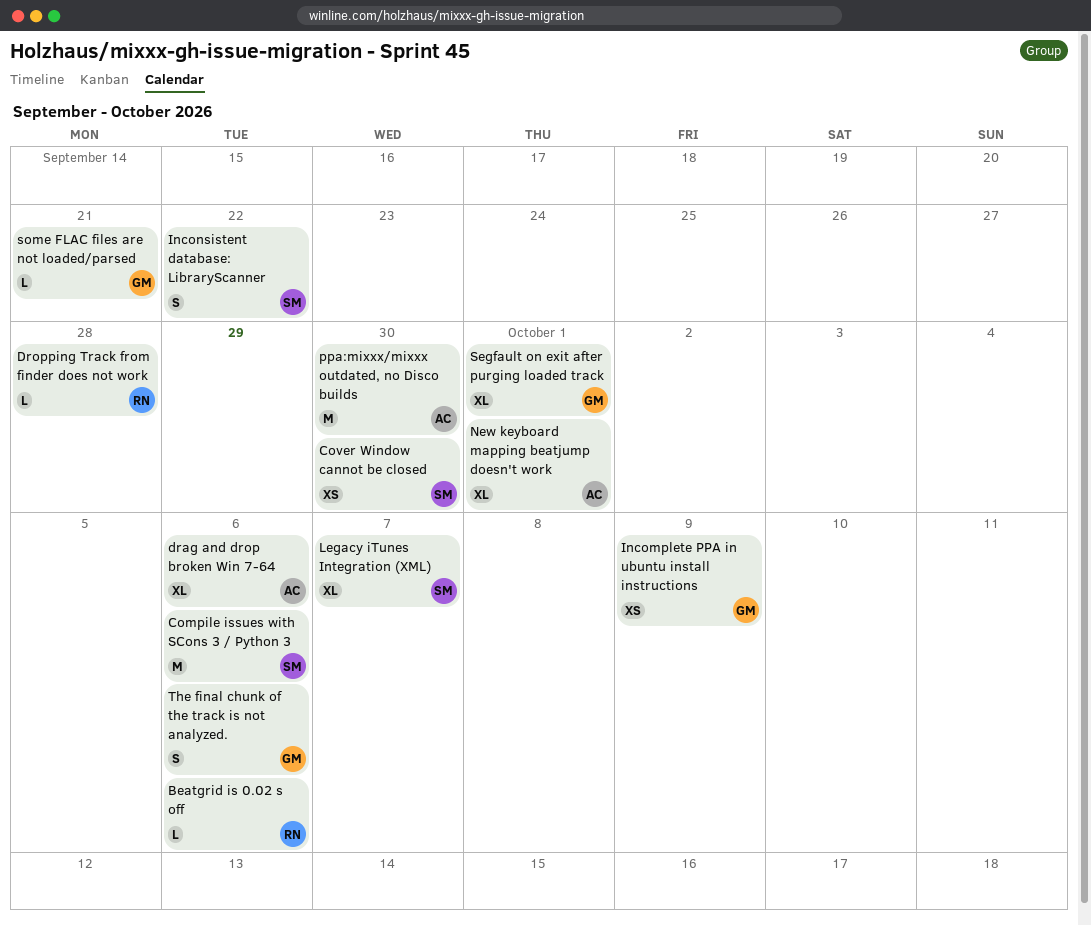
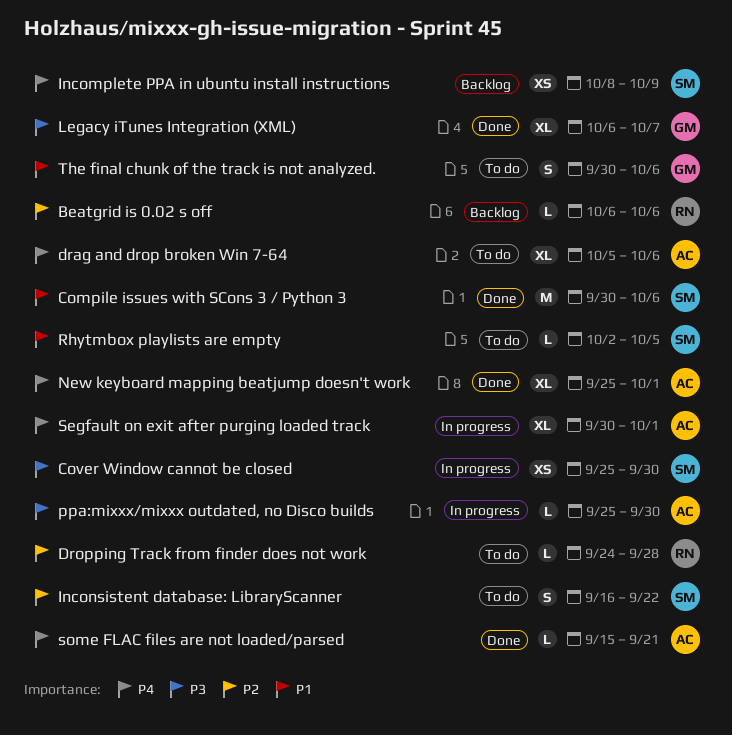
Incomplete PPA in ubuntu install instructions, owner: GM -> SM
Legacy iTunes Integration (XML), owner: SM -> GM
ppa:mixxx/mixxx outdated, no Disco builds, estimate: M -> L
Rhytmbox playlists are empty: none -> present
Segfault on exit after purging loaded track, owner: GM -> AC
some FLAC files are not loaded/parsed, owner: GM -> AC

